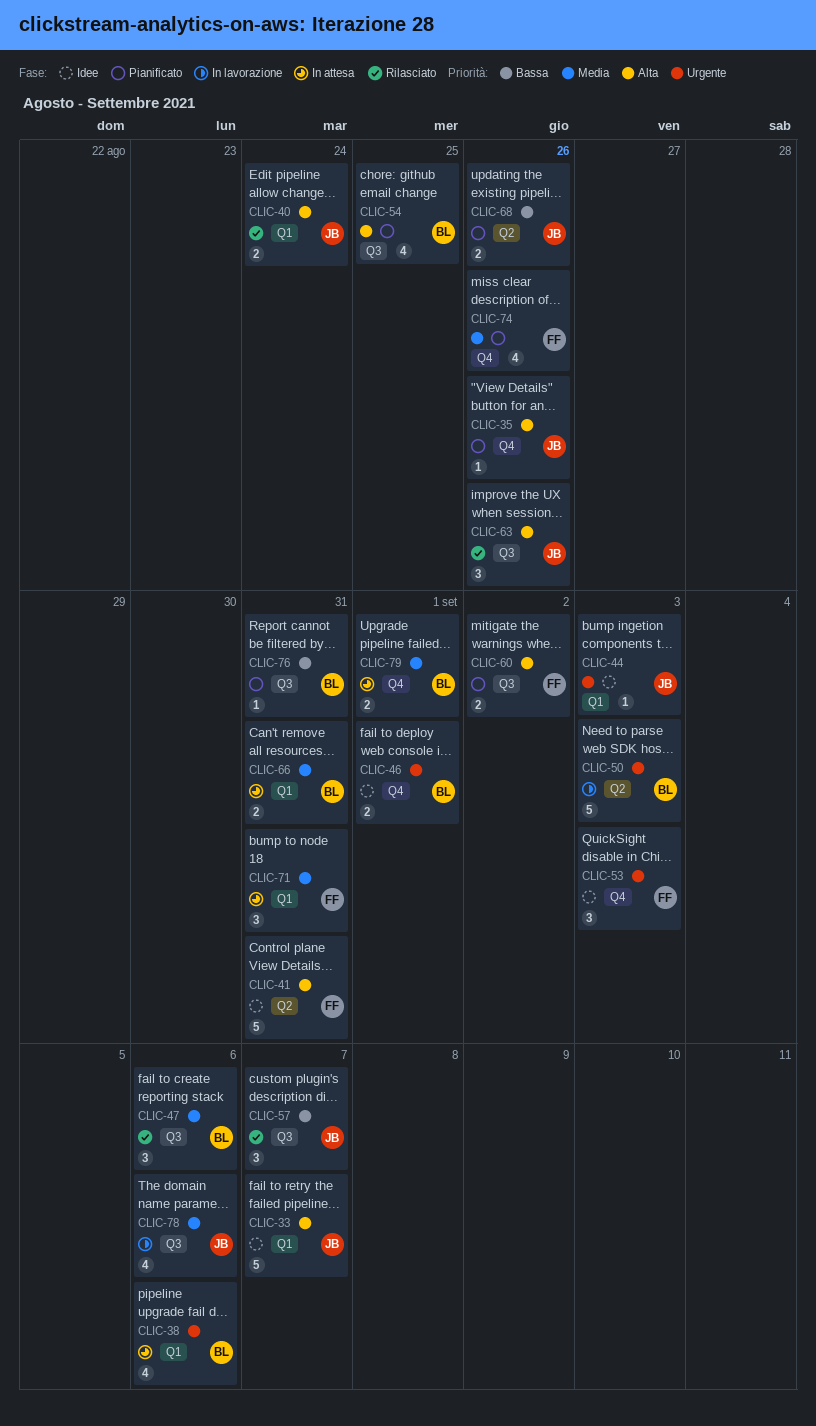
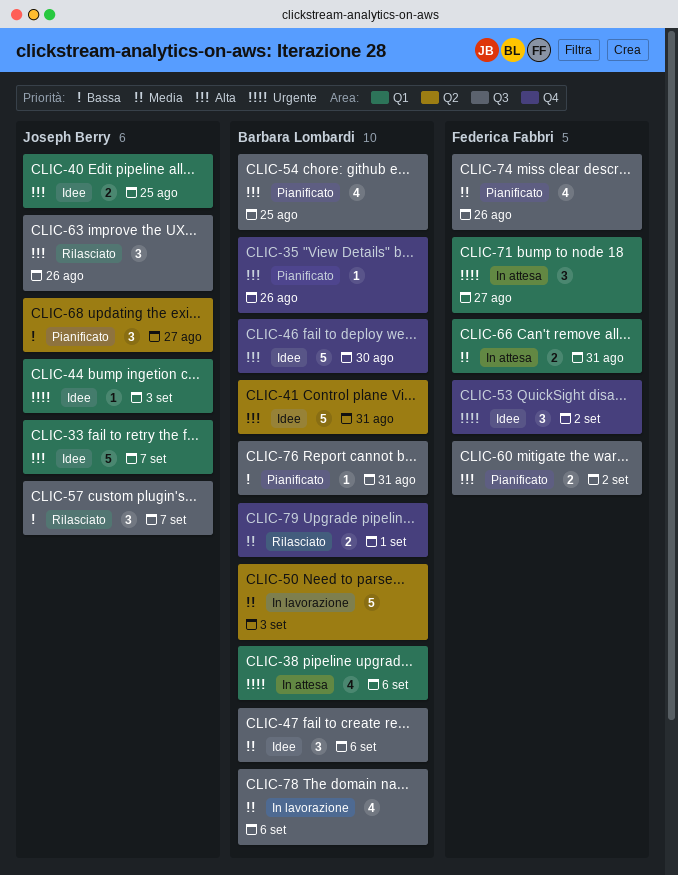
CLIC-35, owner: Joseph Berry -> Barbara Lombardi
CLIC-40, status: Rilasciato -> Idee
CLIC-40, due: Aug 24 -> Aug 25
CLIC-41, owner: Federica Fabbri -> Barbara Lombardi
CLIC-46, priority: Urgente -> Alta
CLIC-46, estimate: 2 -> 5
CLIC-46, due: Sep 1 -> Aug 30
CLIC-47, status: Rilasciato -> Idee
CLIC-50, priority: Urgente -> Media
CLIC-53, due: Sep 3 -> Sep 2
CLIC-66, owner: Barbara Lombardi -> Federica Fabbri
CLIC-68, estimate: 2 -> 3
CLIC-68, due: Aug 26 -> Aug 27
CLIC-71, priority: Media -> Urgente
CLIC-71, due: Aug 31 -> Aug 27
CLIC-74, label: Q4 -> Q3
CLIC-78, owner: Joseph Berry -> Barbara Lombardi
CLIC-79, status: In attesa -> Rilasciato

